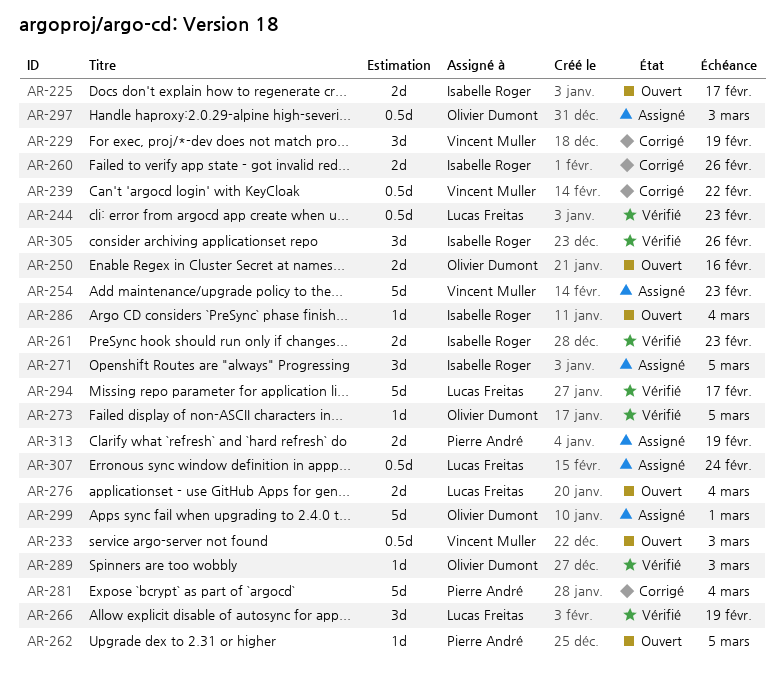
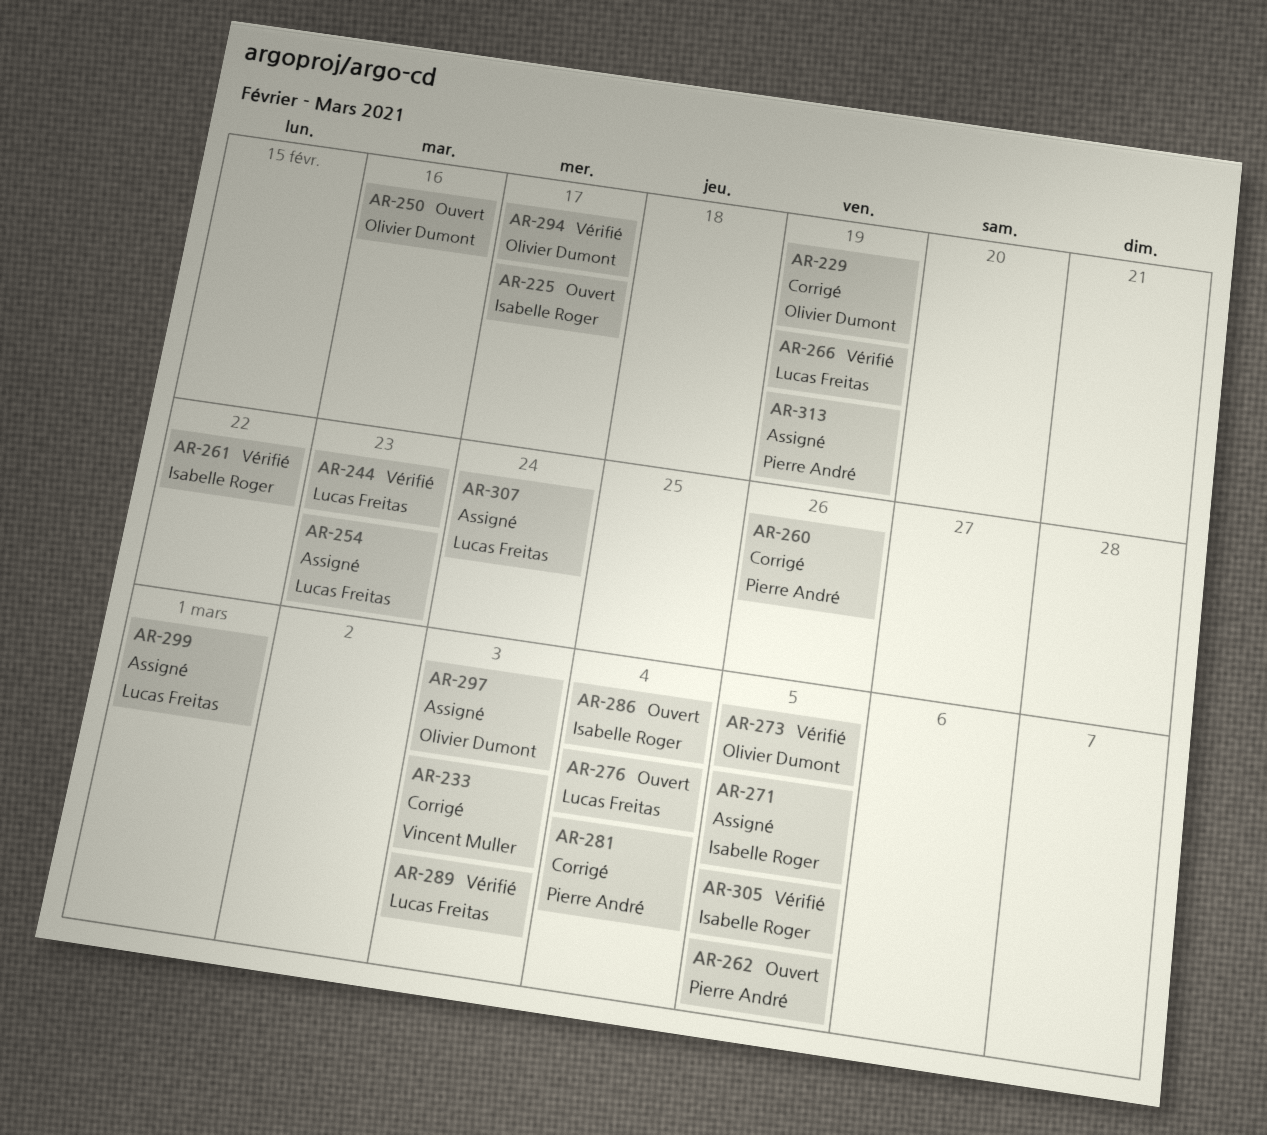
AR-229, owner: Vincent Muller -> Olivier Dumont
AR-233, status: Ouvert -> Corrigé
AR-239: present -> none
AR-254, owner: Vincent Muller -> Lucas Freitas
AR-260, owner: Isabelle Roger -> Pierre André
AR-261, due: Feb 23 -> Feb 22
AR-289, owner: Olivier Dumont -> Lucas Freitas
AR-294, owner: Lucas Freitas -> Olivier Dumont
AR-299, owner: Olivier Dumont -> Lucas Freitas
AR-305, due: Feb 26 -> Mar 5

